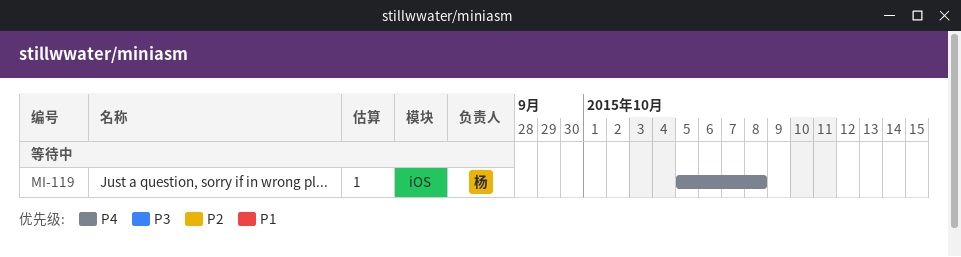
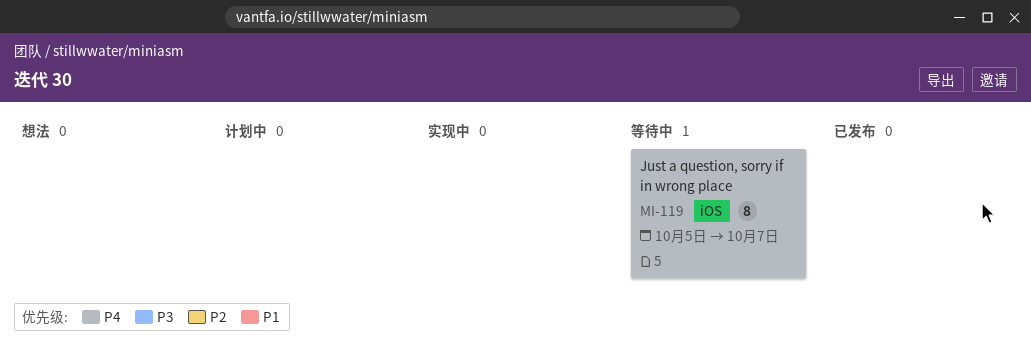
MI-119, estimate: 1 -> 8
MI-119, due: Oct 8 -> Oct 7

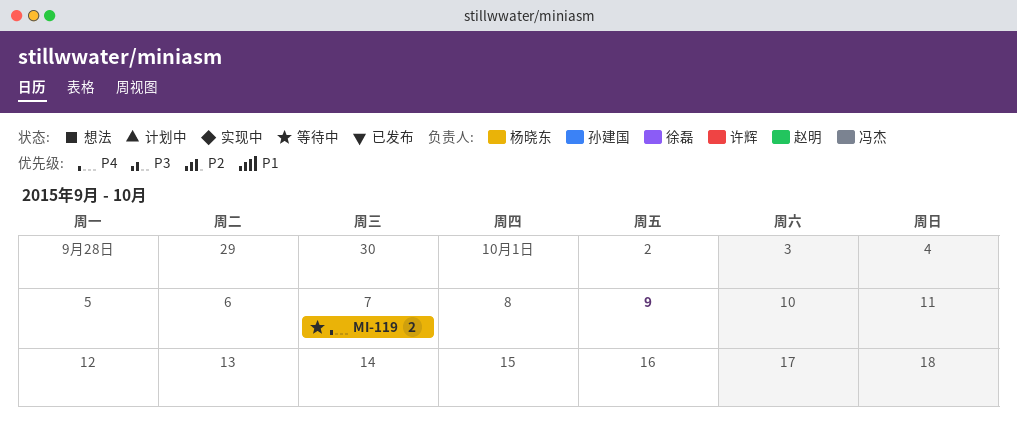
MI-119, estimate: 8 -> 2
MI-119, start: Oct 5 -> Oct 7

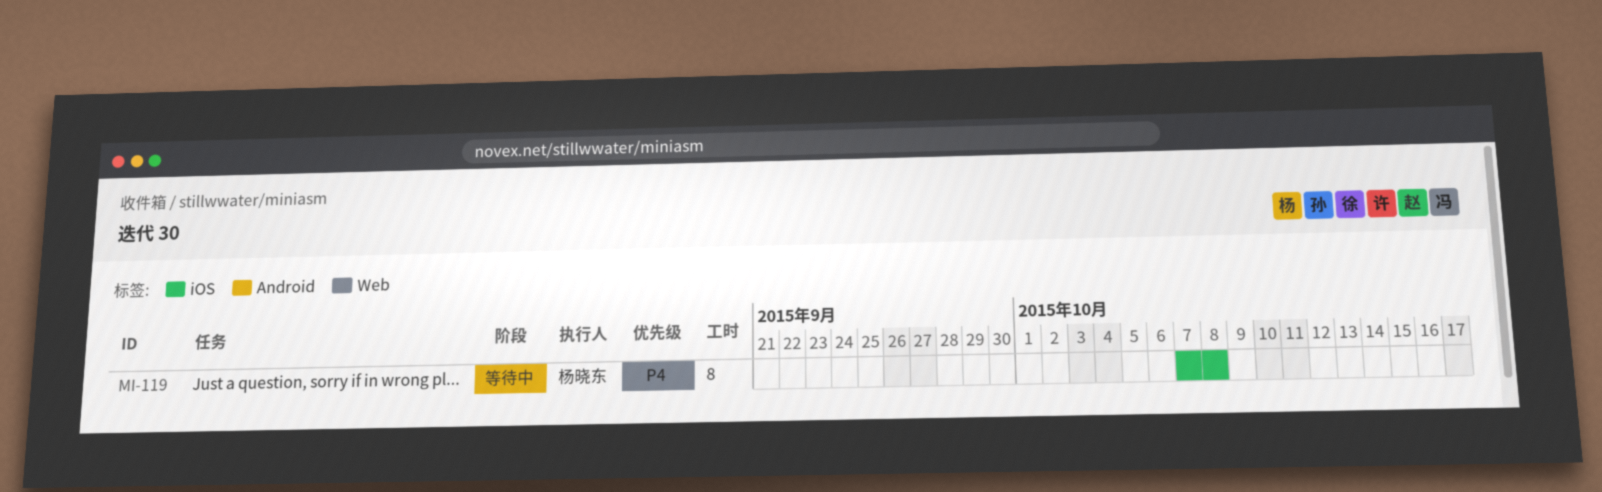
MI-119, estimate: 2 -> 8
MI-119, due: Oct 7 -> Oct 8

